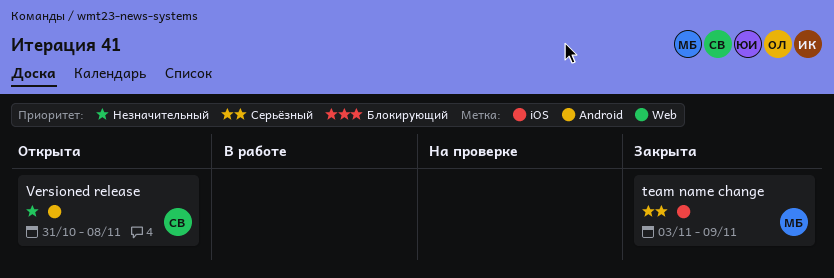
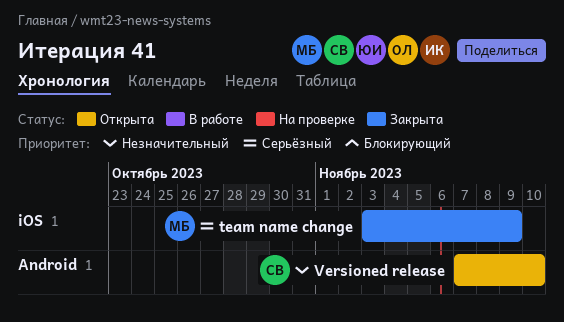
Versioned release, start: Oct 31 -> Nov 7
Versioned release, due: Nov 8 -> Nov 10

